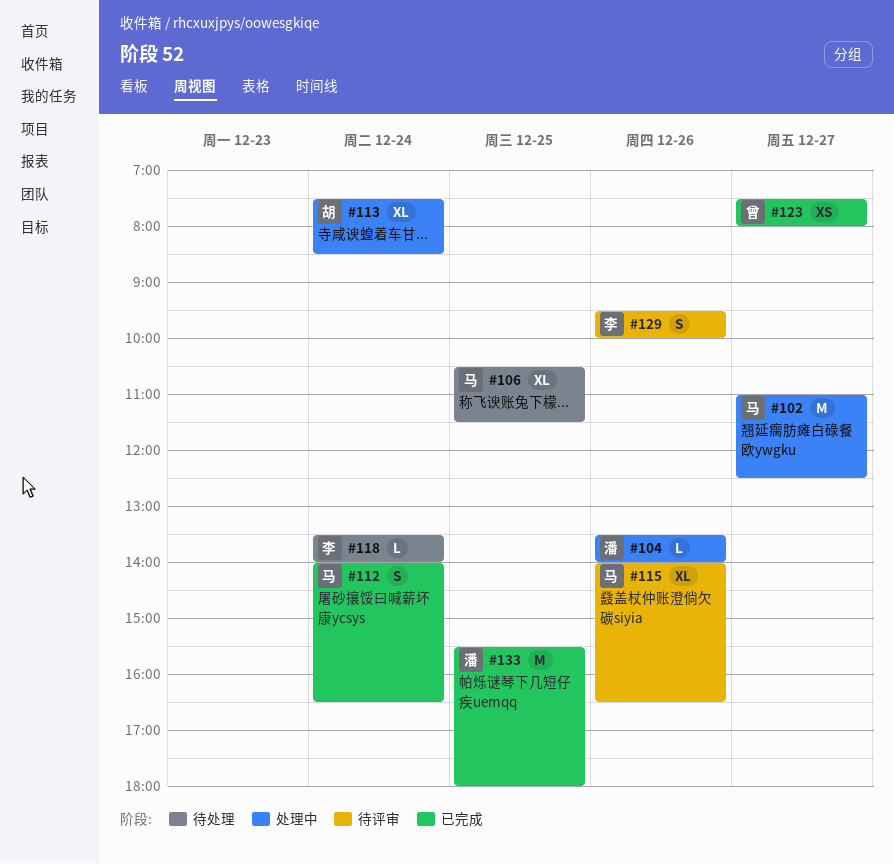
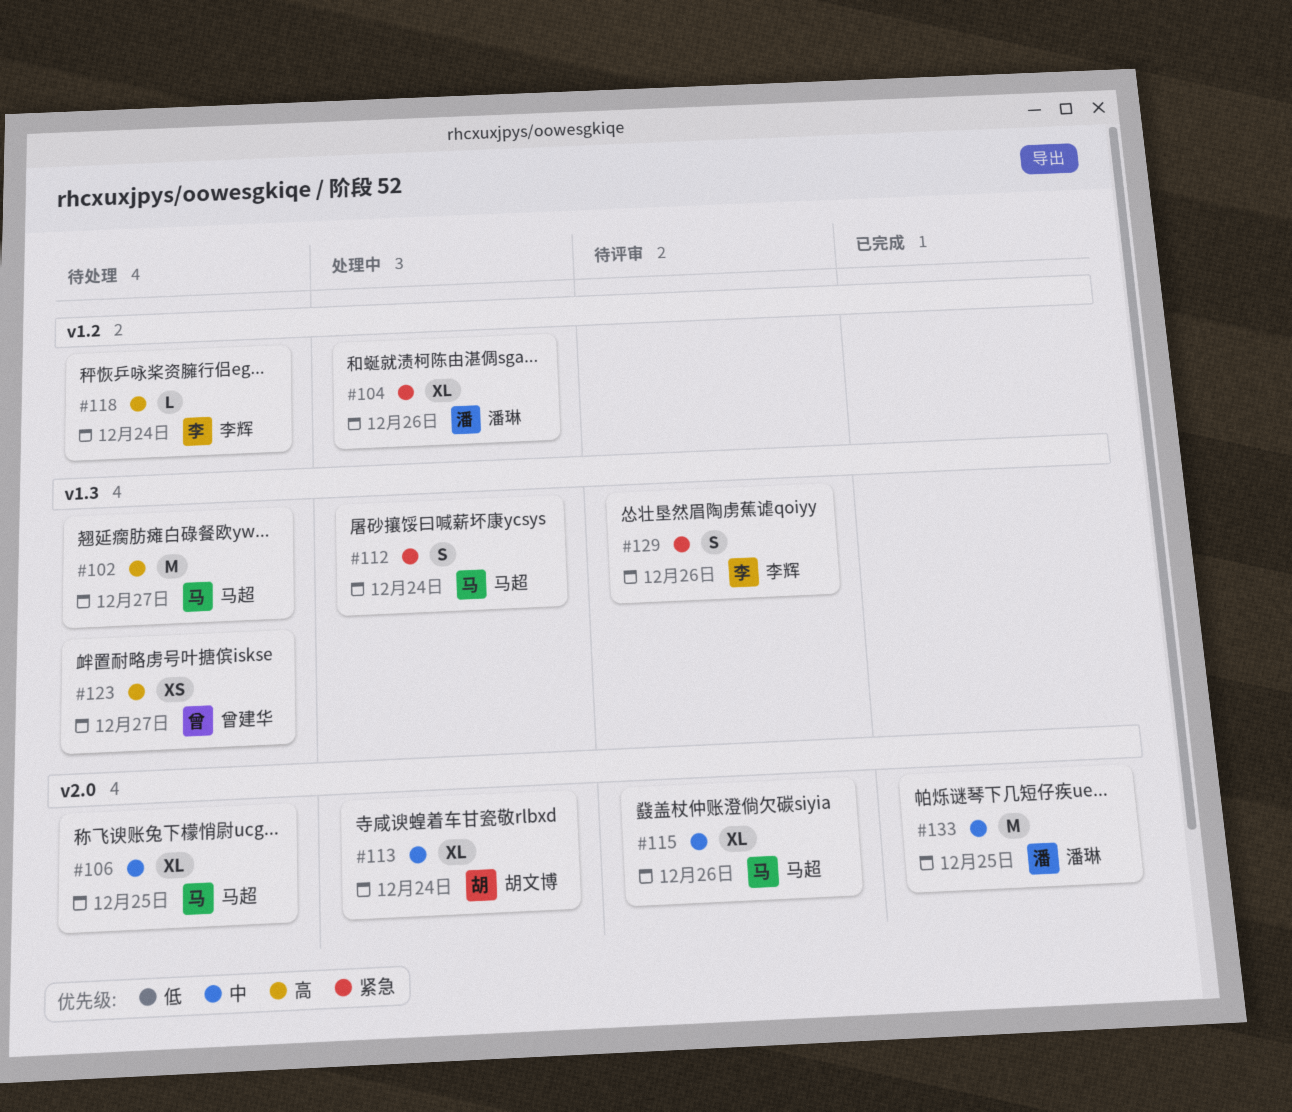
#102, status: 处理中 -> 待处理
#104, estimate: L -> XL
#112, status: 已完成 -> 处理中
#123, status: 已完成 -> 待处理

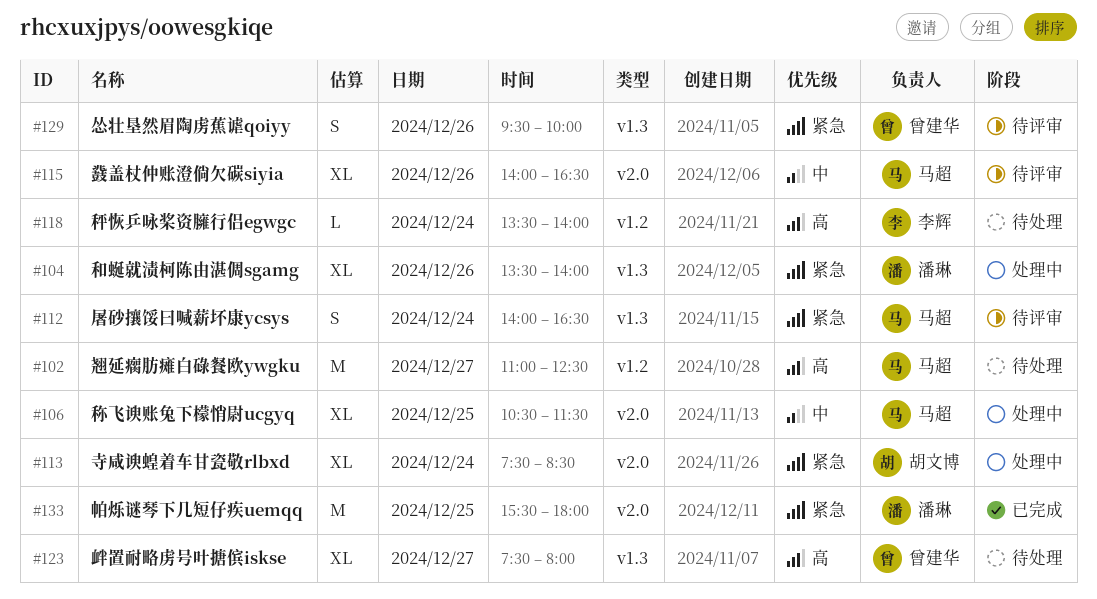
#102, label: v1.3 -> v1.2
#104, label: v1.2 -> v1.3
#106, status: 待处理 -> 处理中
#112, status: 处理中 -> 待评审
#113, priority: 中 -> 紧急
#123, estimate: XS -> XL
#129, owner: 李辉 -> 曾建华
#133, priority: 中 -> 紧急

